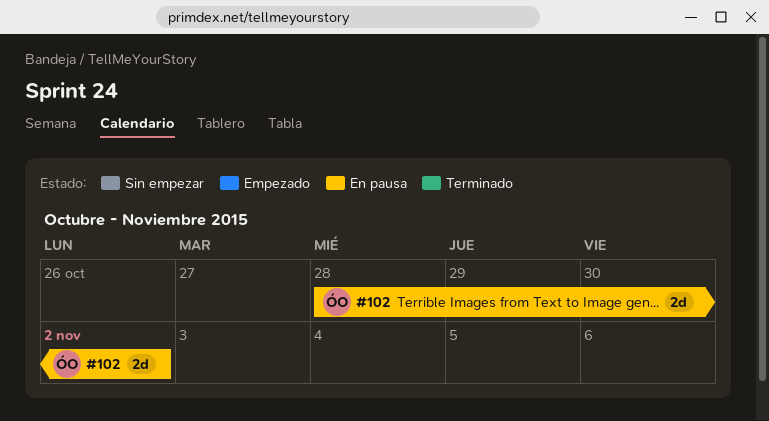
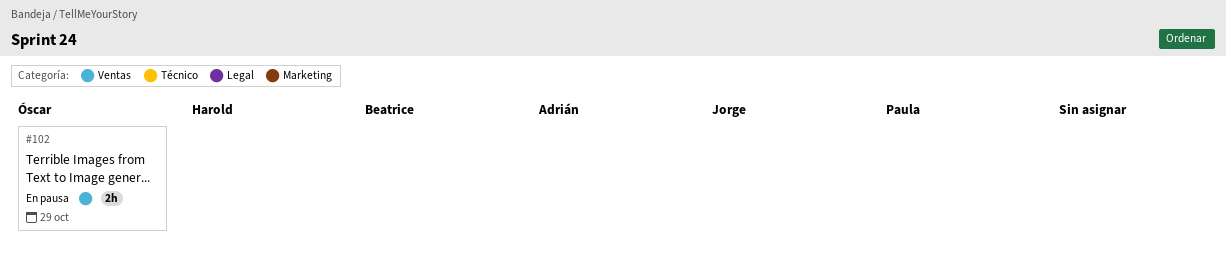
#102, estimate: 2d -> 2h
#102, due: Nov 2 -> Oct 29

